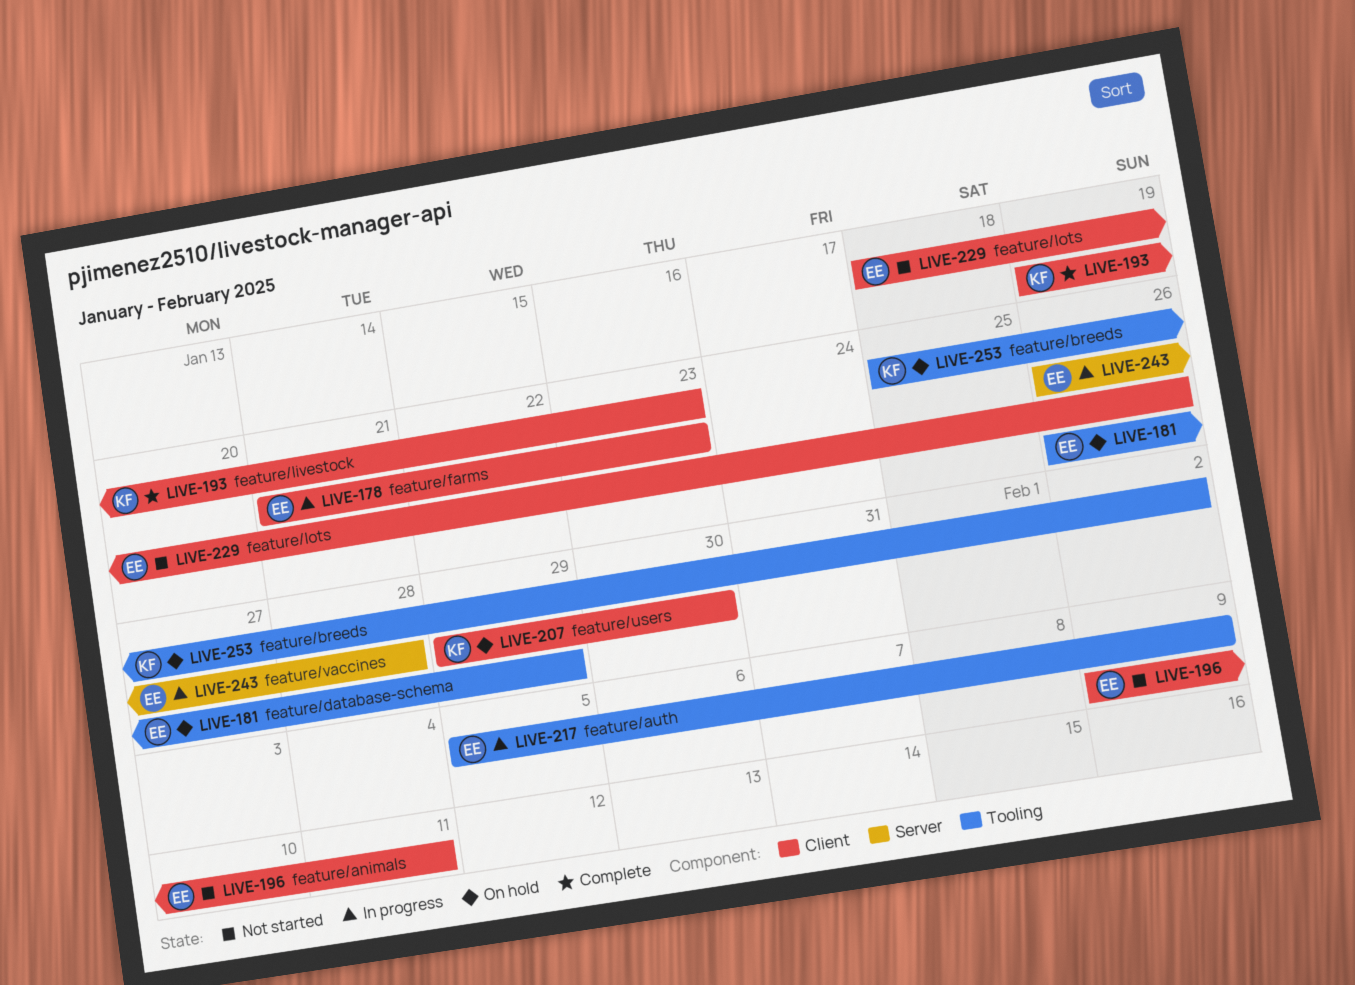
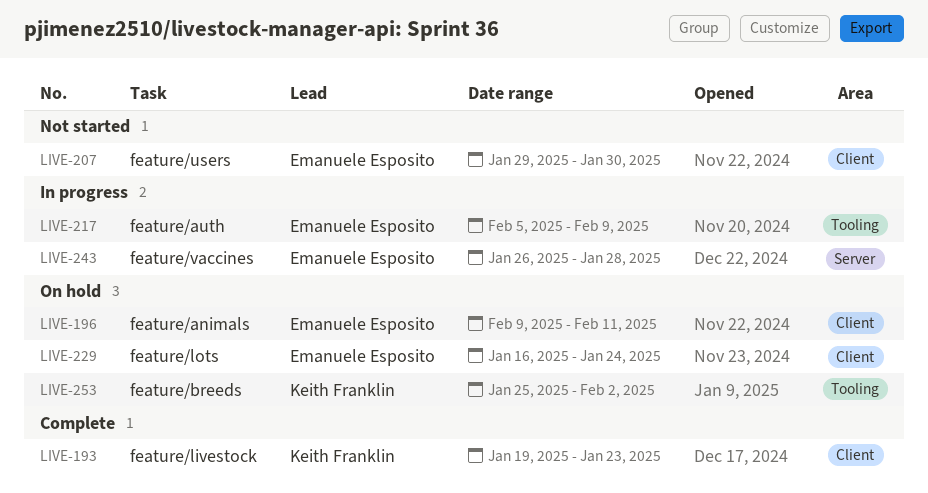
LIVE-178: present -> none
LIVE-181: present -> none
LIVE-196, status: Not started -> On hold
LIVE-207, status: On hold -> Not started
LIVE-207, owner: Keith Franklin -> Emanuele Esposito
LIVE-229, status: Not started -> On hold
LIVE-229, start: Jan 18 -> Jan 16
LIVE-229, due: Jan 26 -> Jan 24

